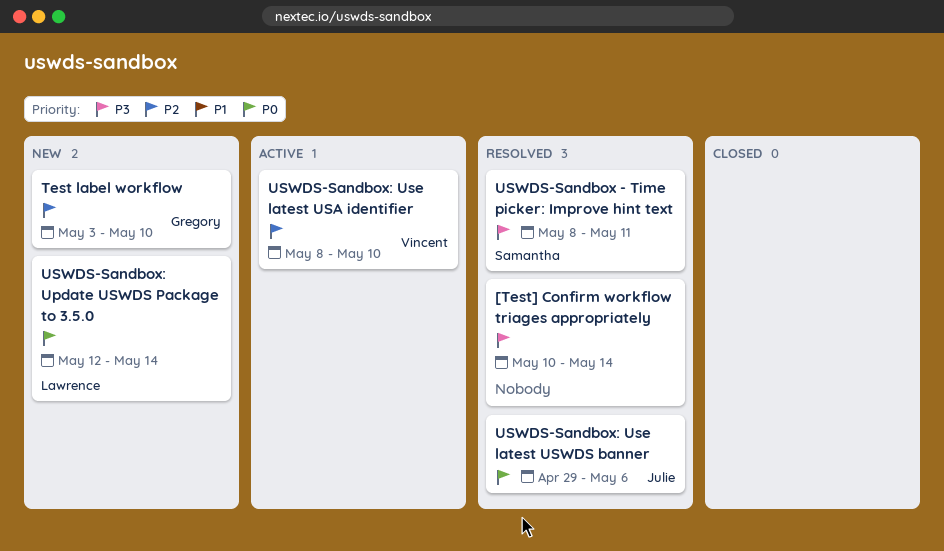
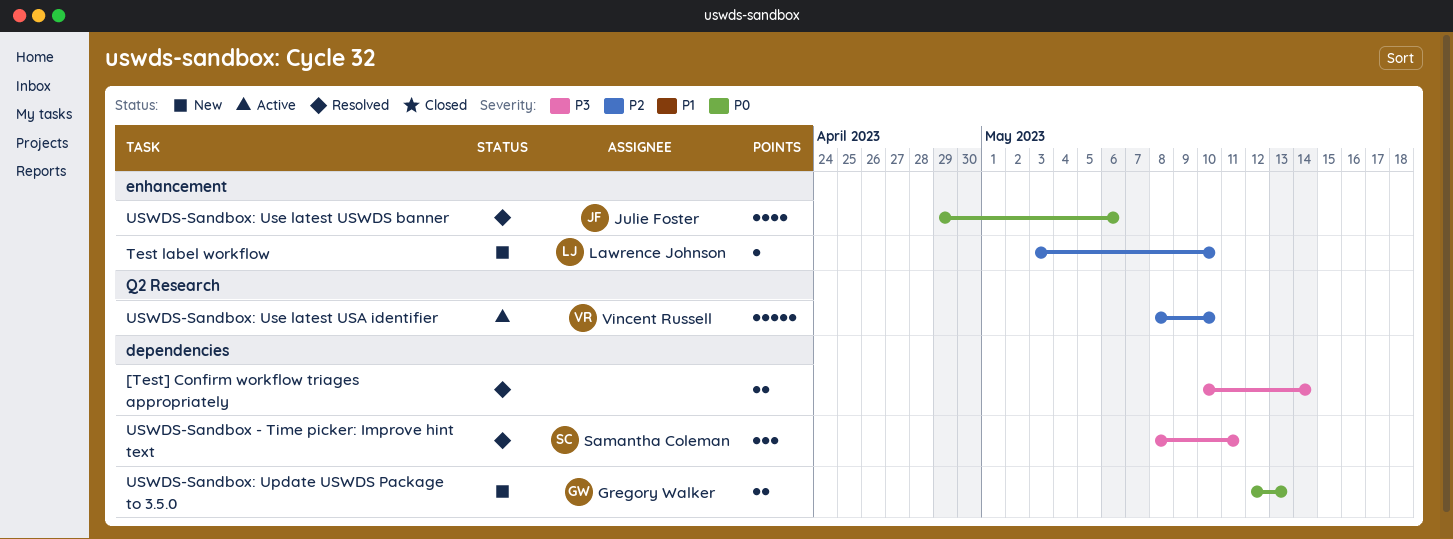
Test label workflow, owner: Gregory Walker -> Lawrence Johnson
USWDS-Sandbox: Update USWDS Package to 3.5.0, owner: Lawrence Johnson -> Gregory Walker
USWDS-Sandbox: Update USWDS Package to 3.5.0, due: May 14 -> May 13

